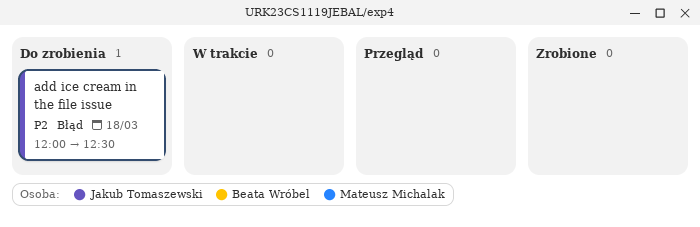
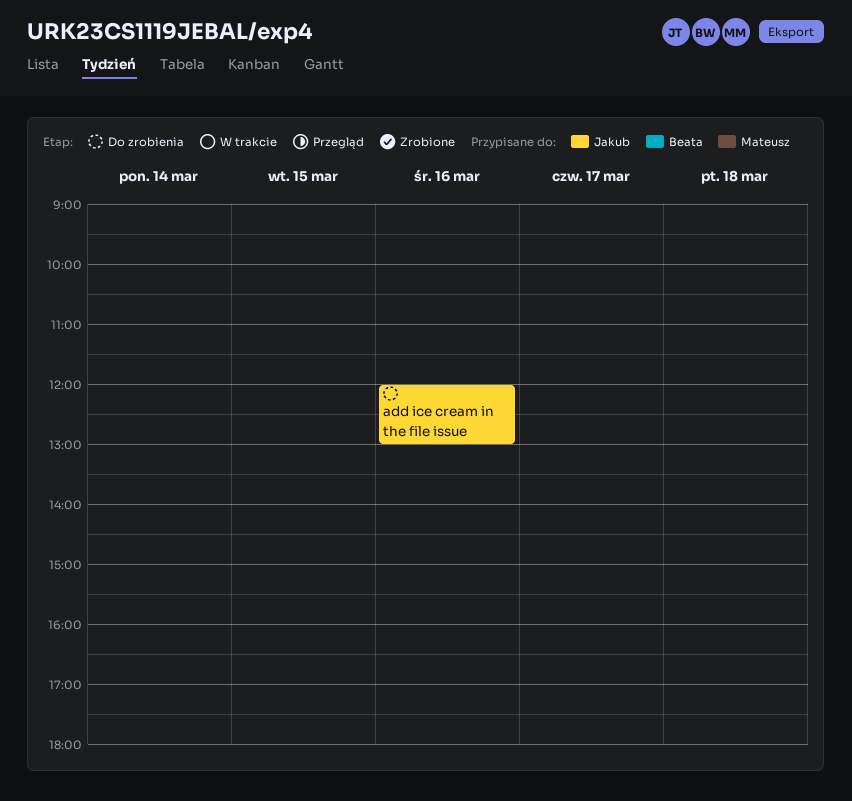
add ice cream in the file issue, day: Mar 18 -> Mar 16
add ice cream in the file issue, ends: 12:30 -> 13:00

